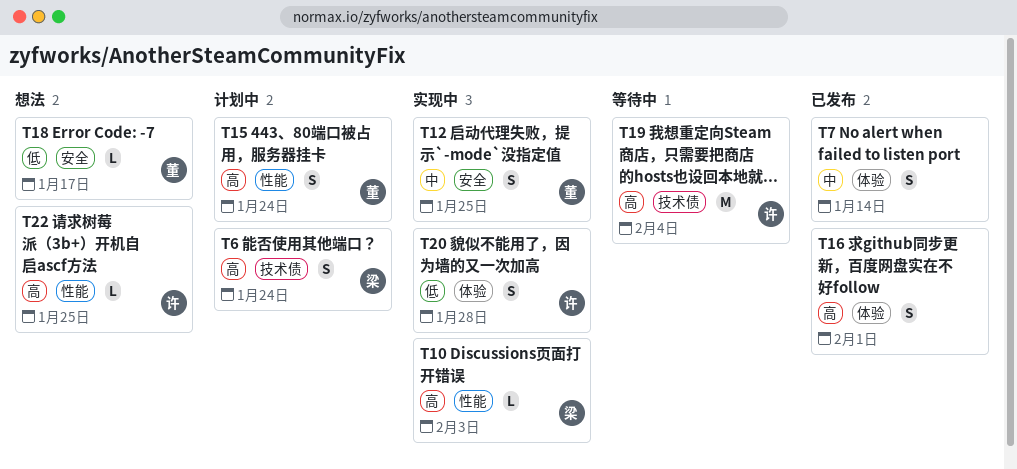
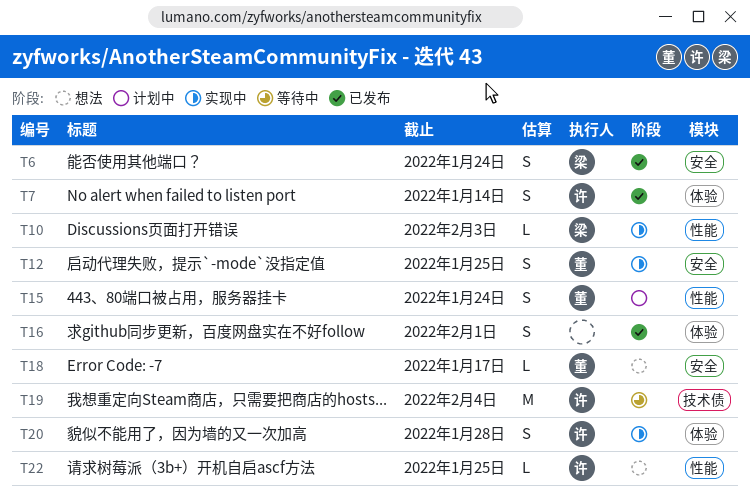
T6, status: 计划中 -> 已发布
T6, label: 技术债 -> 安全
T7, owner: none -> 许

